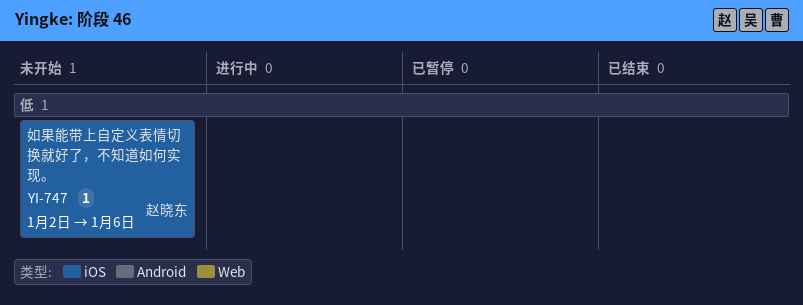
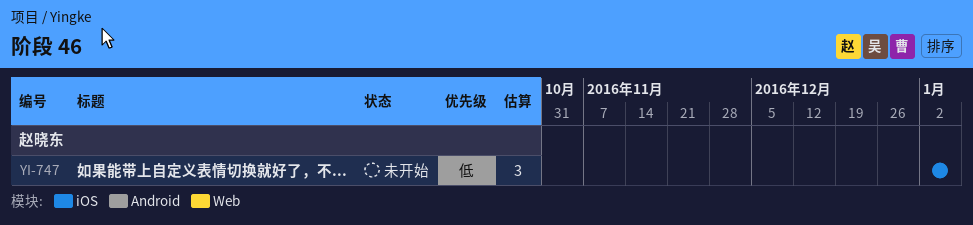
YI-747, estimate: 1 -> 3

